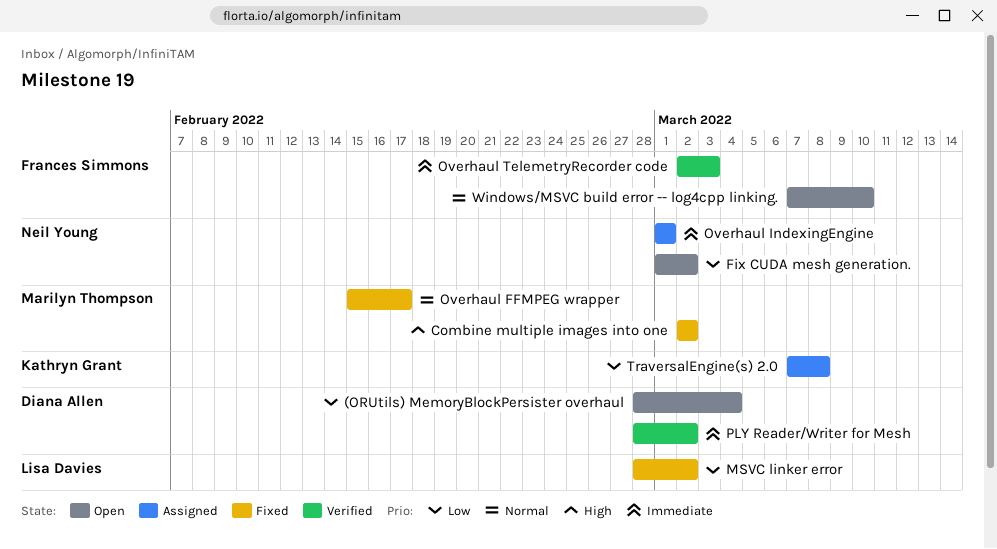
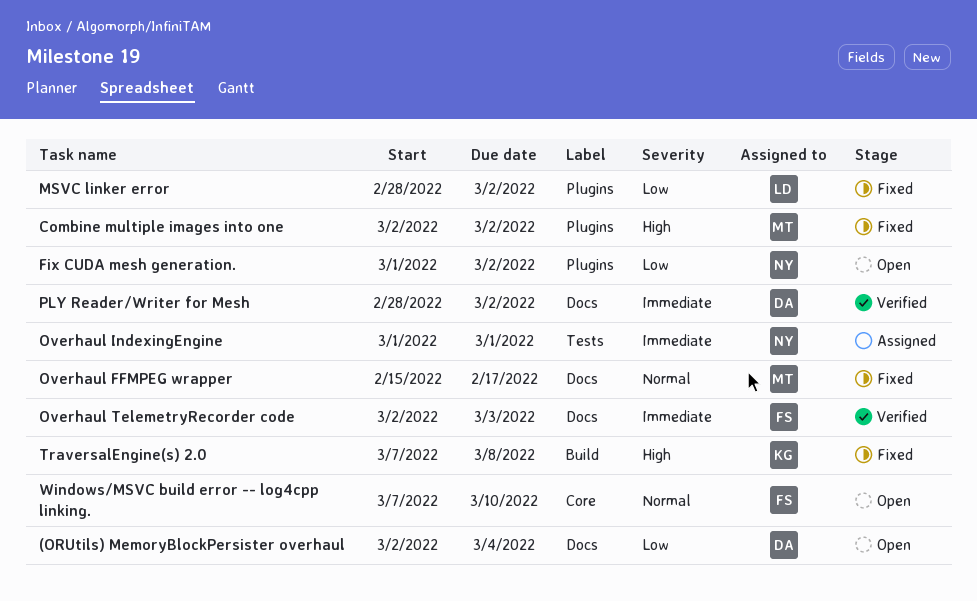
(ORUtils) MemoryBlockPersister overhaul, start: Feb 28 -> Mar 2
TraversalEngine(s) 2.0, status: Assigned -> Fixed
TraversalEngine(s) 2.0, priority: Low -> High

